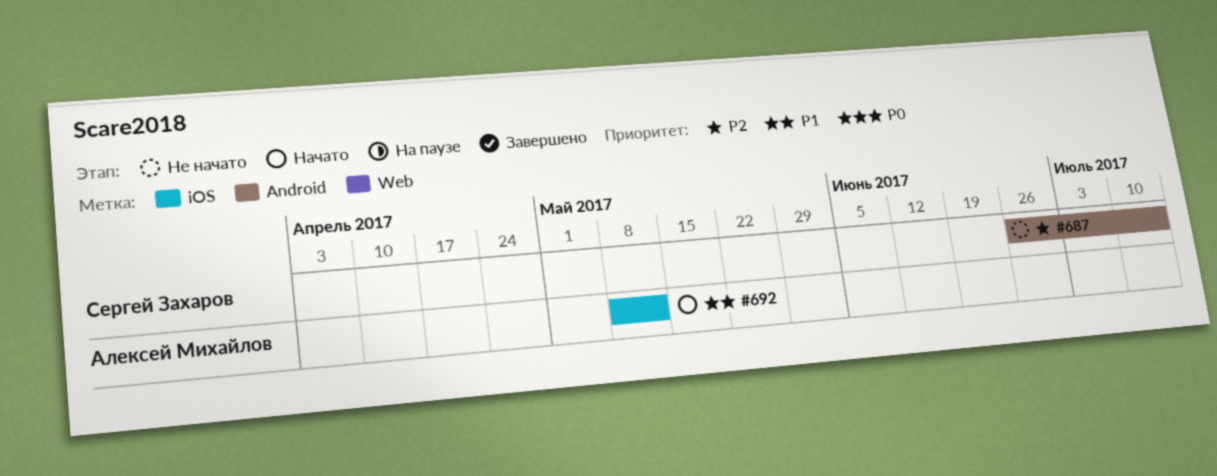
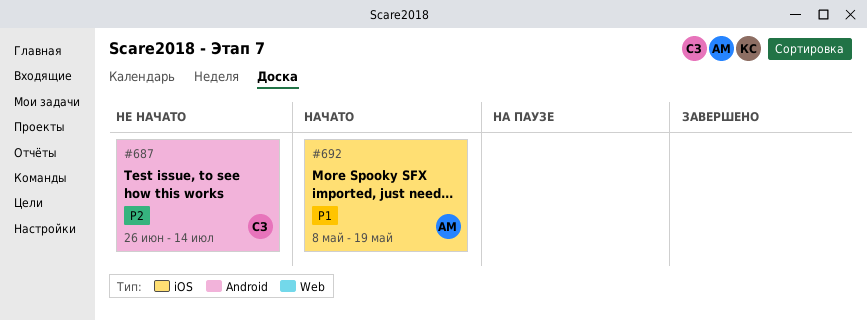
#692, due: May 12 -> May 19

